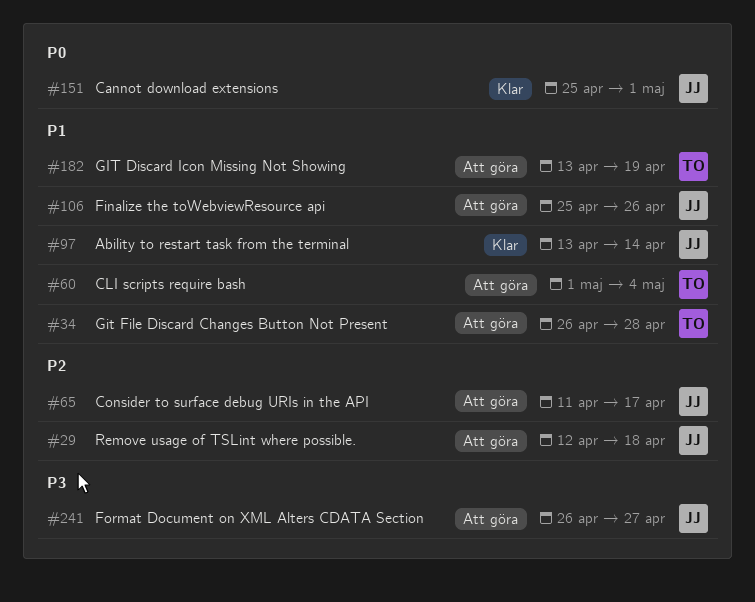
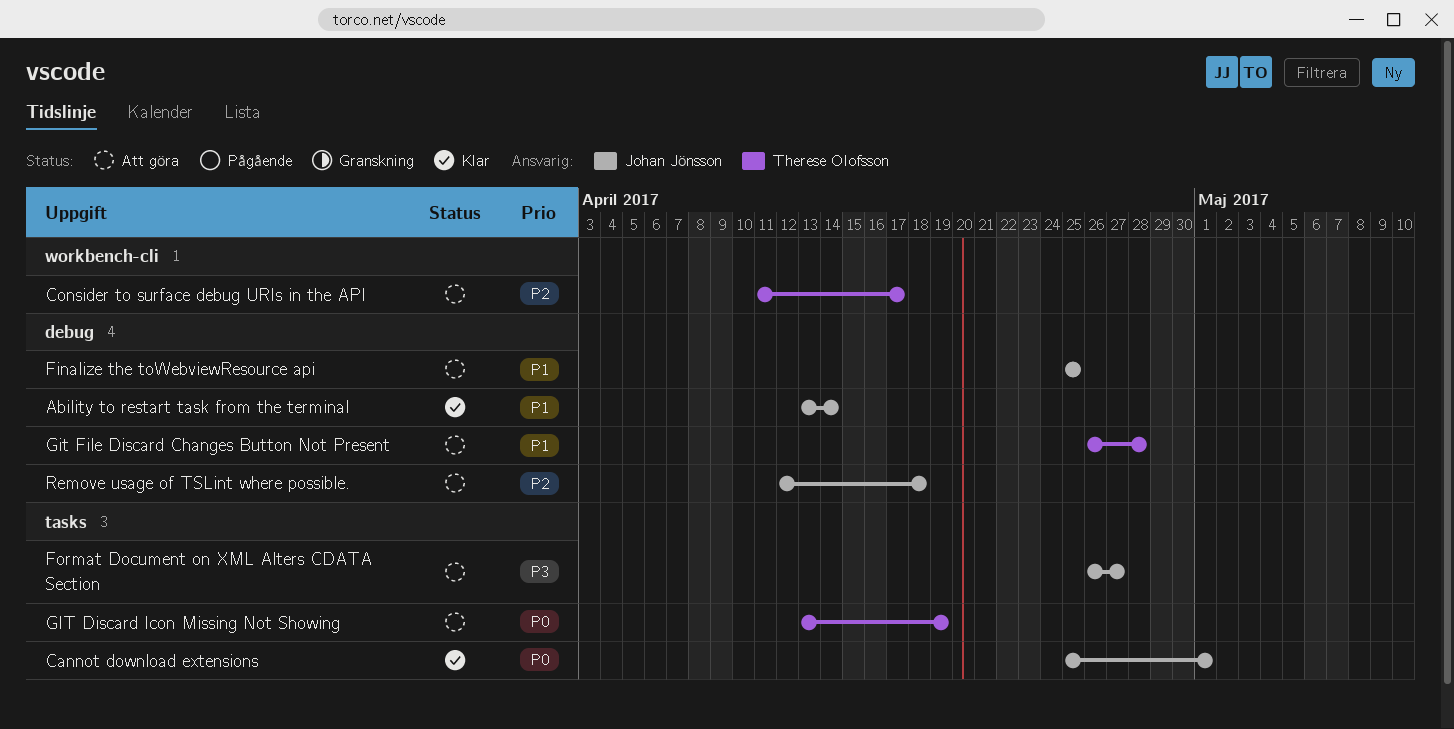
CLI scripts require bash: present -> none
Consider to surface debug URIs in the API, owner: Johan Jönsson -> Therese Olofsson
Finalize the toWebviewResource api, due: Apr 26 -> Apr 25
GIT Discard Icon Missing Not Showing, priority: P1 -> P0

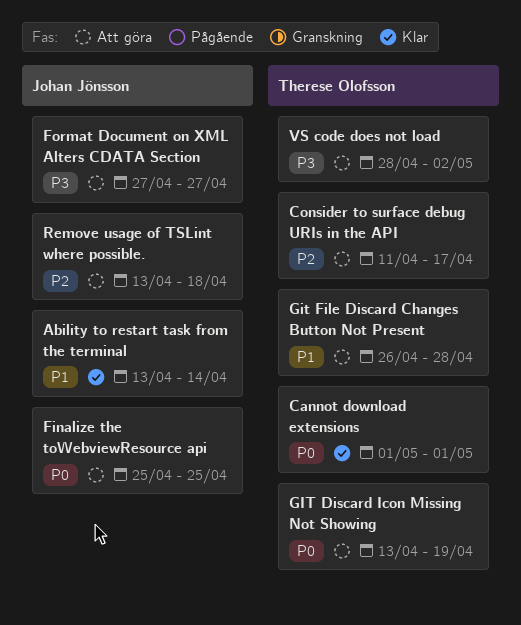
Cannot download extensions, owner: Johan Jönsson -> Therese Olofsson
Cannot download extensions, start: Apr 25 -> May 1
Finalize the toWebviewResource api, priority: P1 -> P0
Format Document on XML Alters CDATA Section, start: Apr 26 -> Apr 27
Remove usage of TSLint where possible., start: Apr 12 -> Apr 13
VS code does not load: none -> present

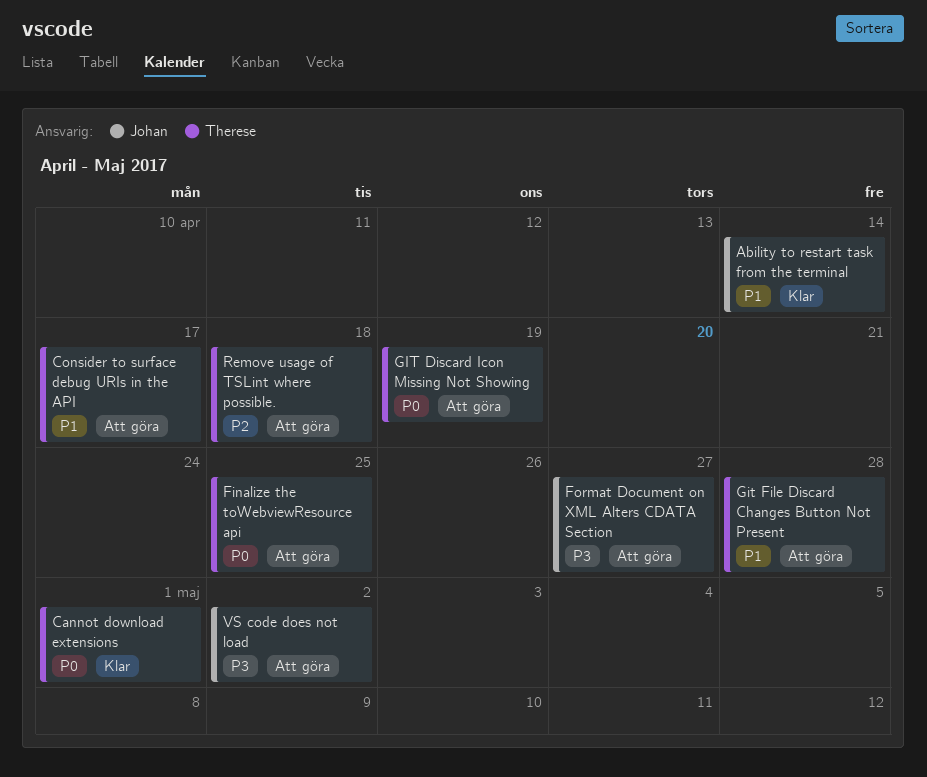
Consider to surface debug URIs in the API, priority: P2 -> P1
Finalize the toWebviewResource api, owner: Johan Jönsson -> Therese Olofsson
Remove usage of TSLint where possible., owner: Johan Jönsson -> Therese Olofsson
VS code does not load, owner: Therese Olofsson -> Johan Jönsson

